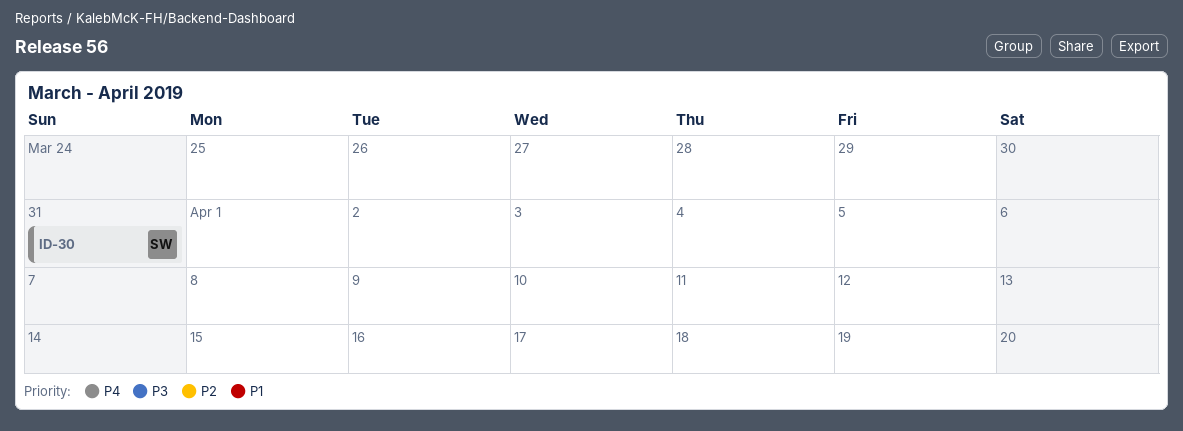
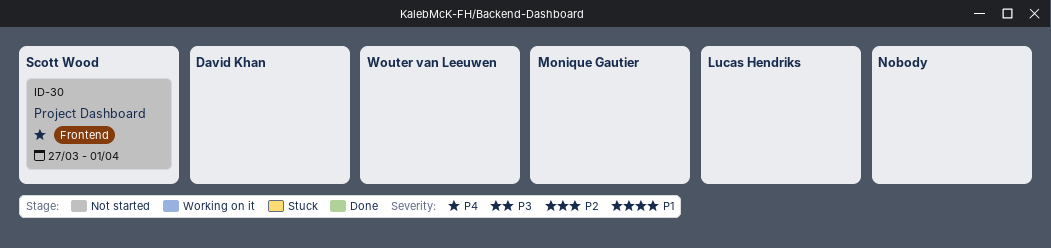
ID-30, due: Mar 31 -> Apr 1

